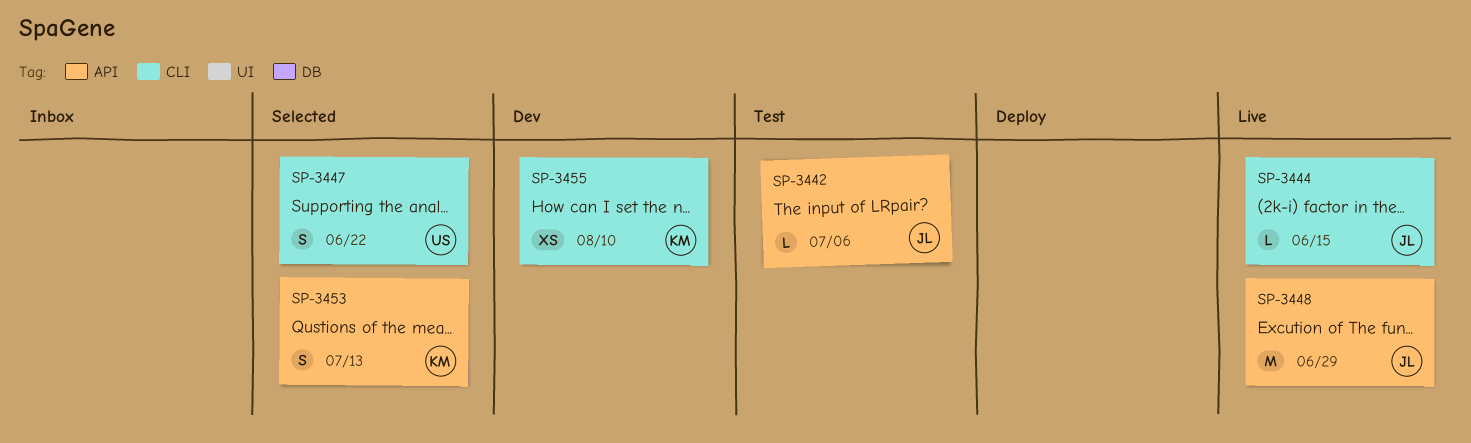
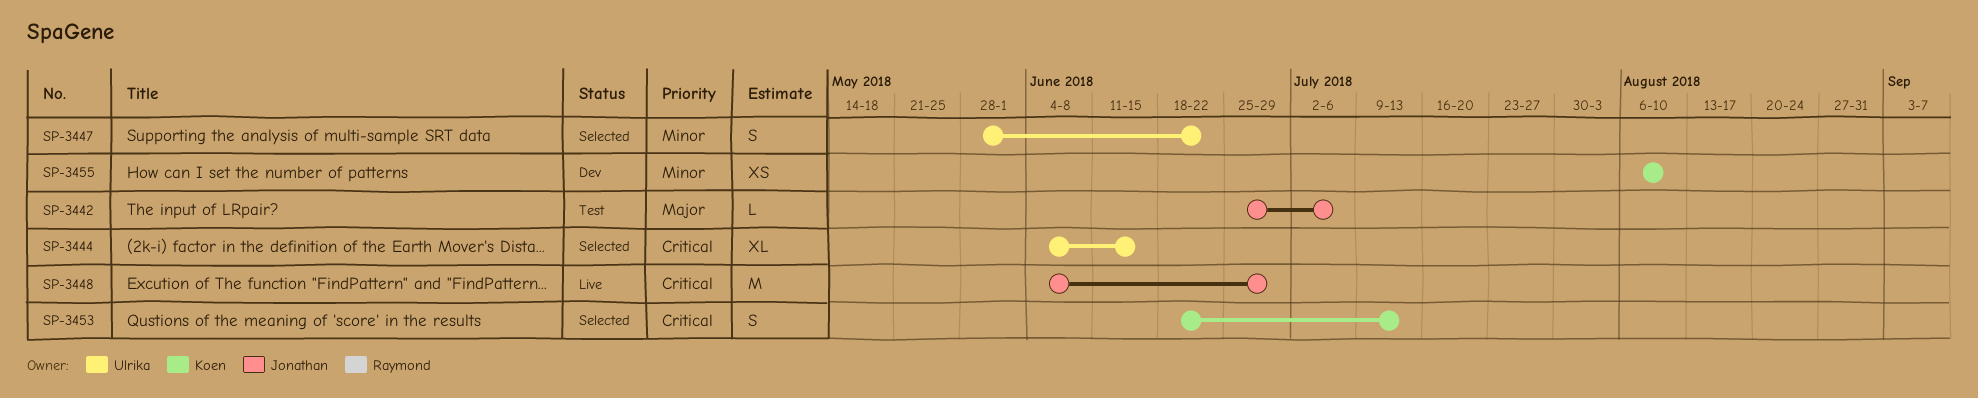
SP-3444, status: Live -> Selected
SP-3444, owner: Jonathan -> Ulrika
SP-3444, estimate: L -> XL

